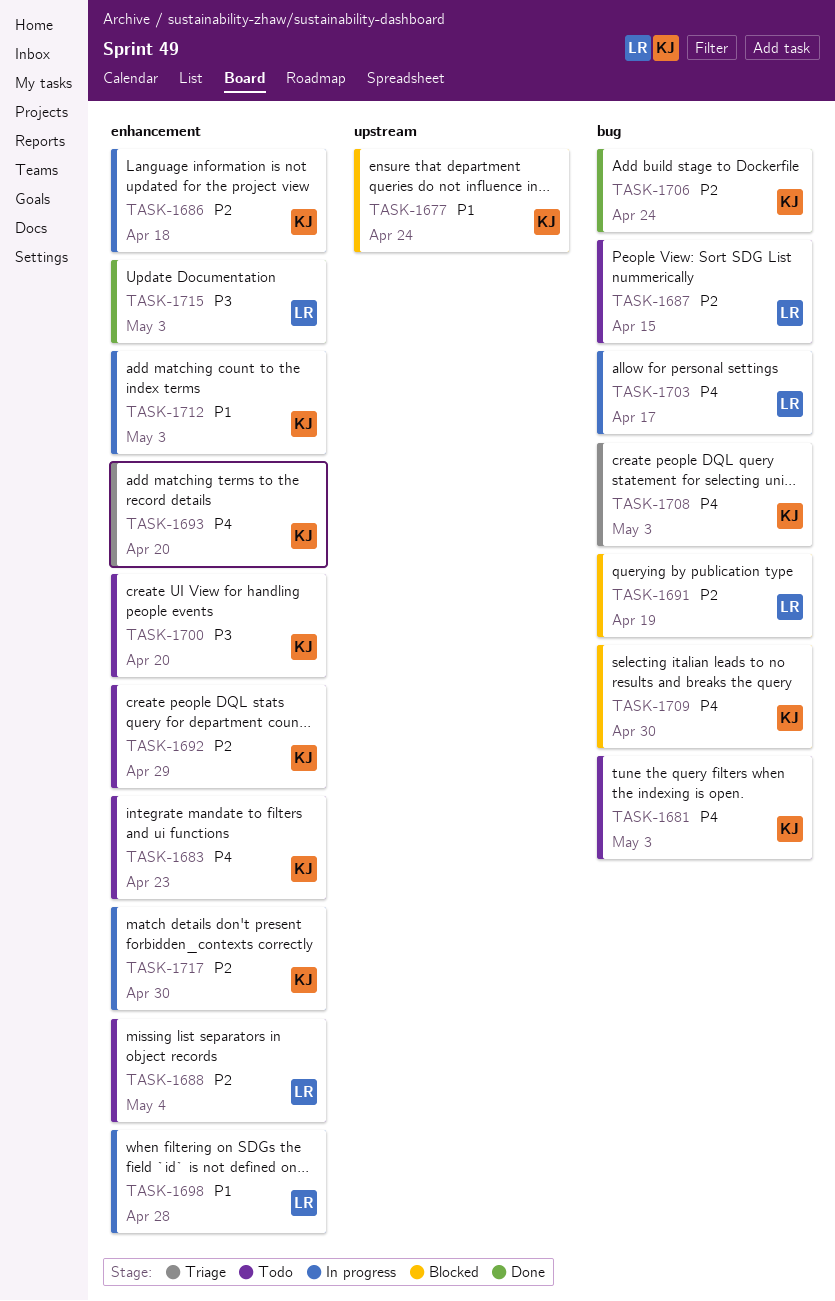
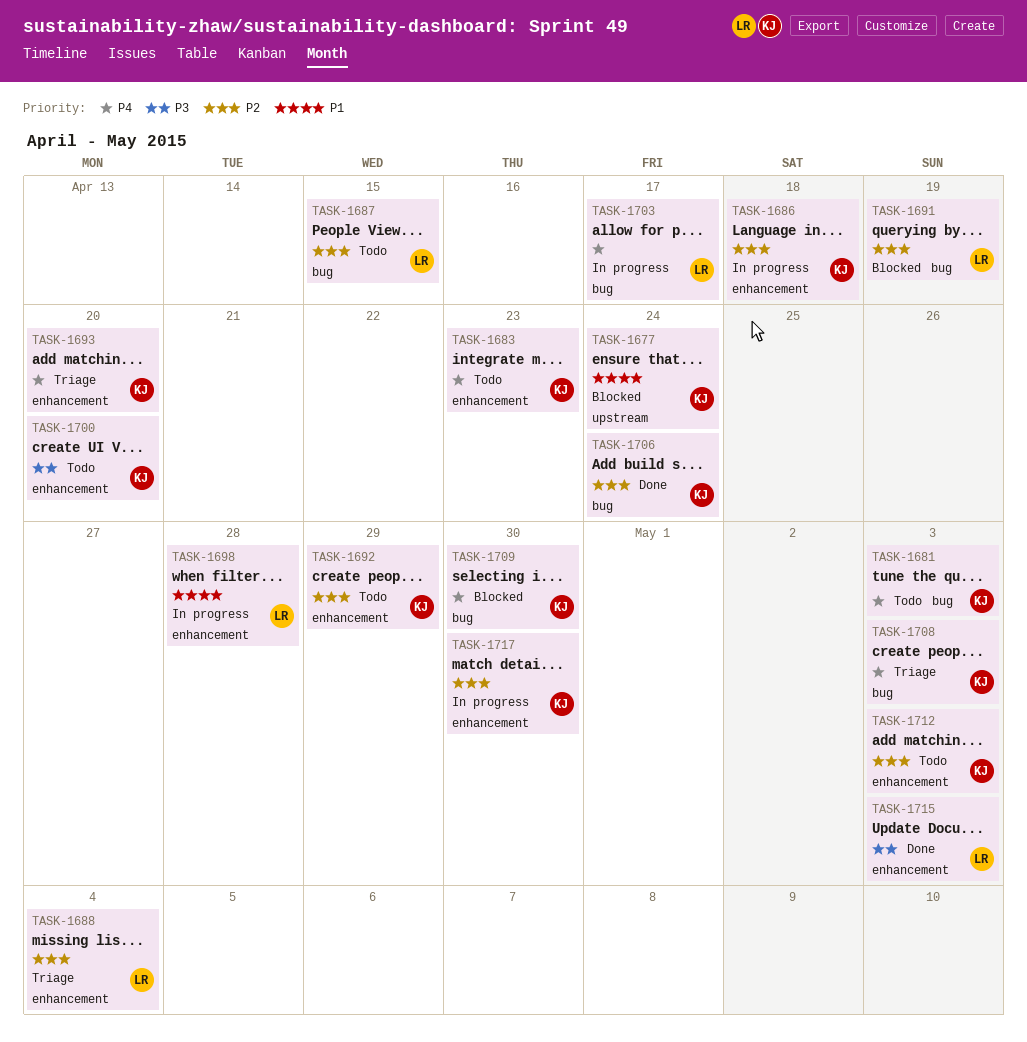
TASK-1688, status: Todo -> Triage
TASK-1712, status: In progress -> Todo
TASK-1712, priority: P1 -> P2

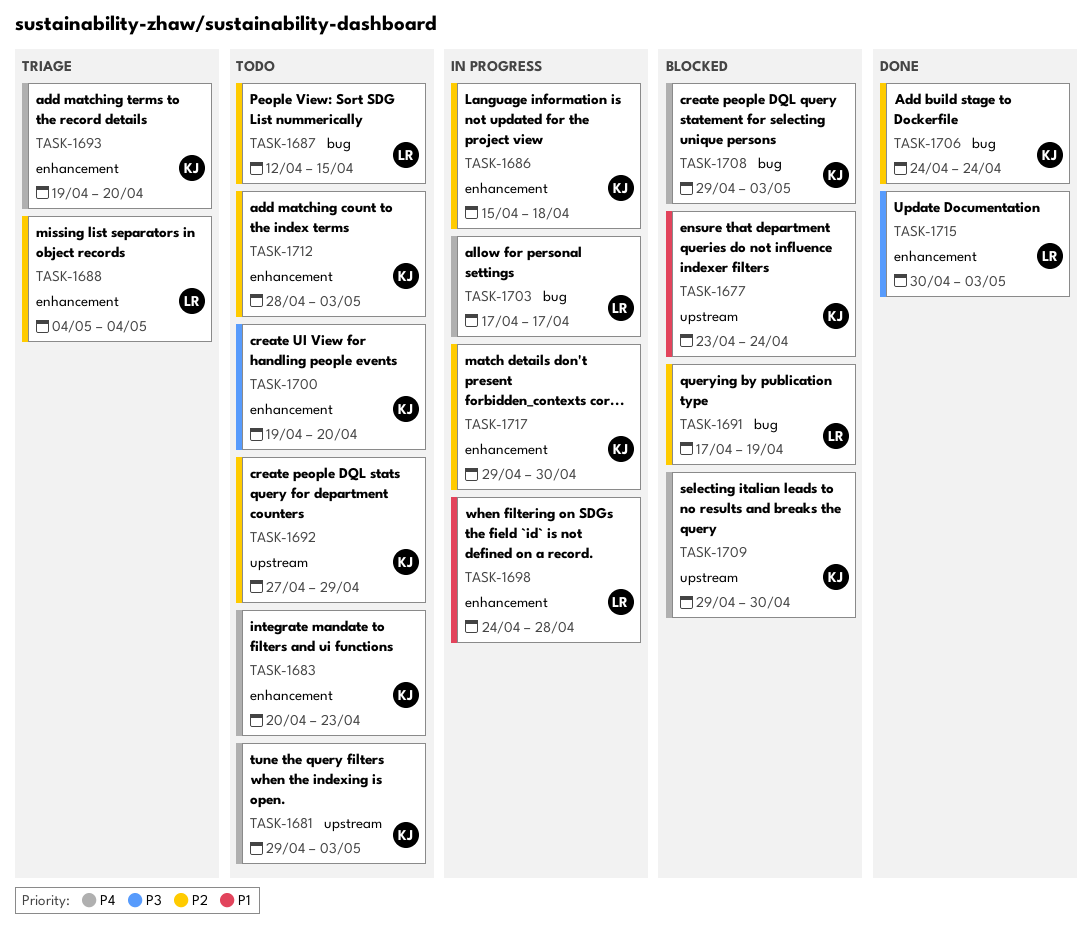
TASK-1681, label: bug -> upstream
TASK-1692, label: enhancement -> upstream
TASK-1708, status: Triage -> Blocked
TASK-1709, label: bug -> upstream

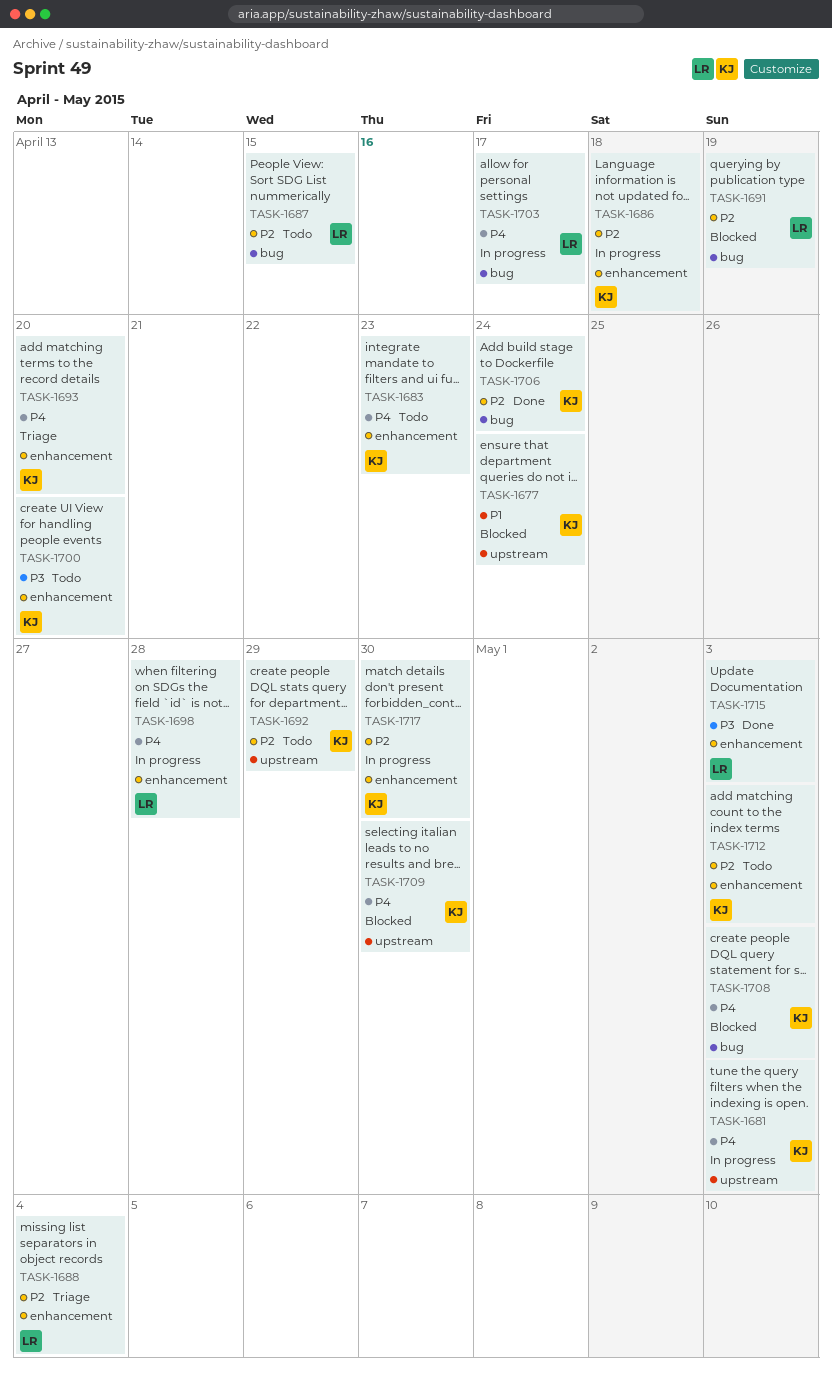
TASK-1681, status: Todo -> In progress
TASK-1698, priority: P1 -> P4

